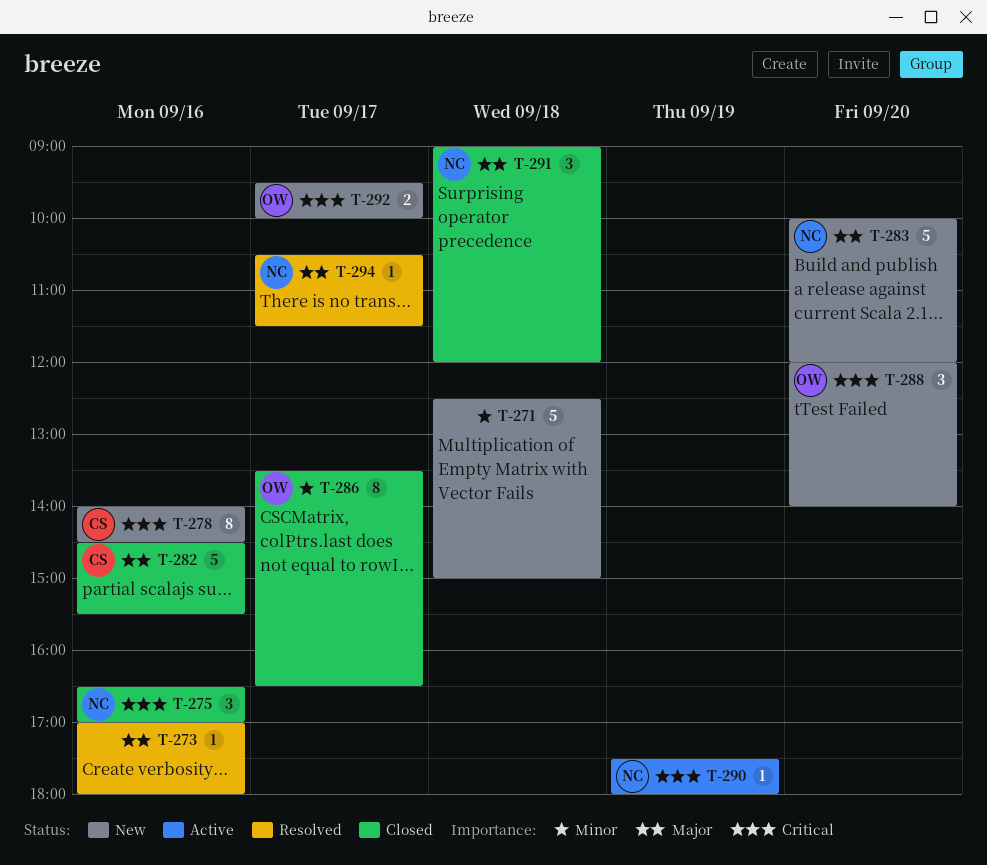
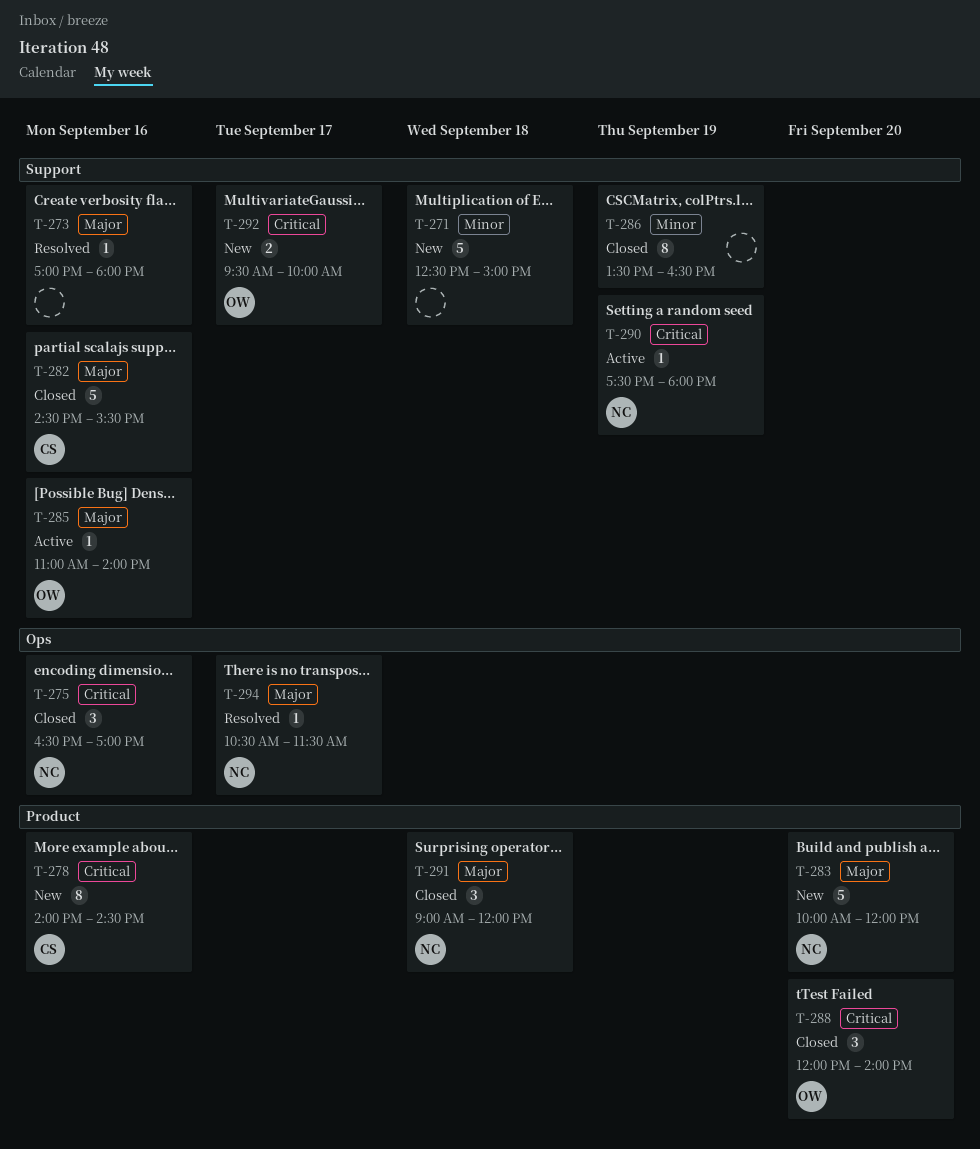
T-285: none -> present
T-286, owner: OW -> none
T-286, day: Sep 17 -> Sep 19
T-288, status: New -> Closed

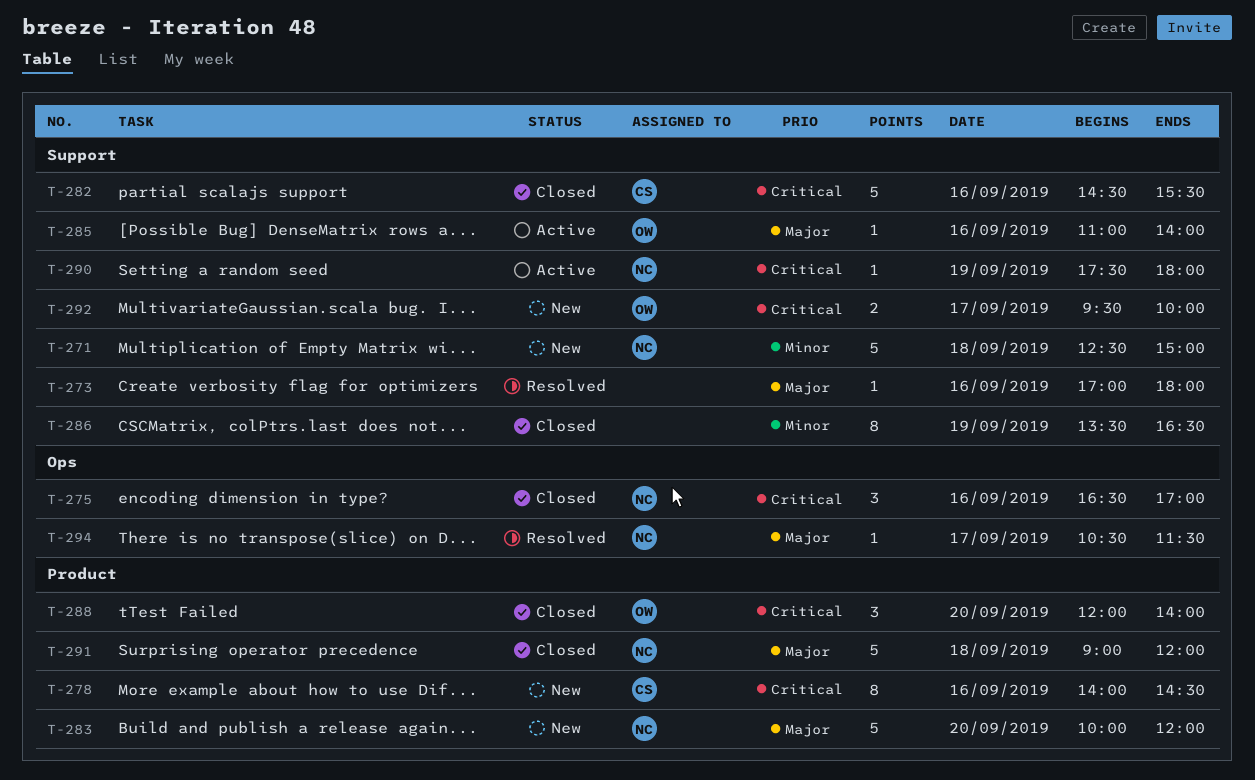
T-271, owner: none -> NC
T-282, priority: Major -> Critical
T-291, estimate: 3 -> 5

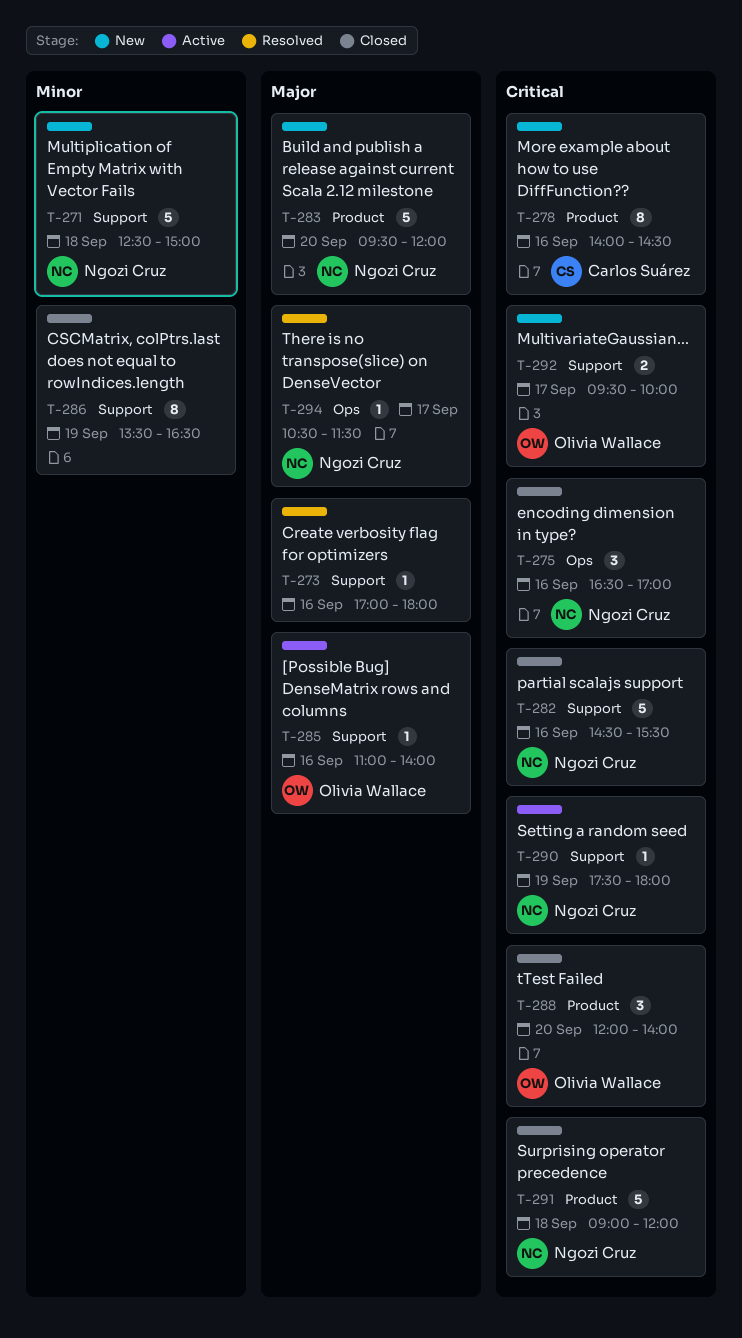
T-282, owner: Carlos Suárez -> Ngozi Cruz
T-283, begins: 10:00 -> 09:30
T-291, priority: Major -> Critical

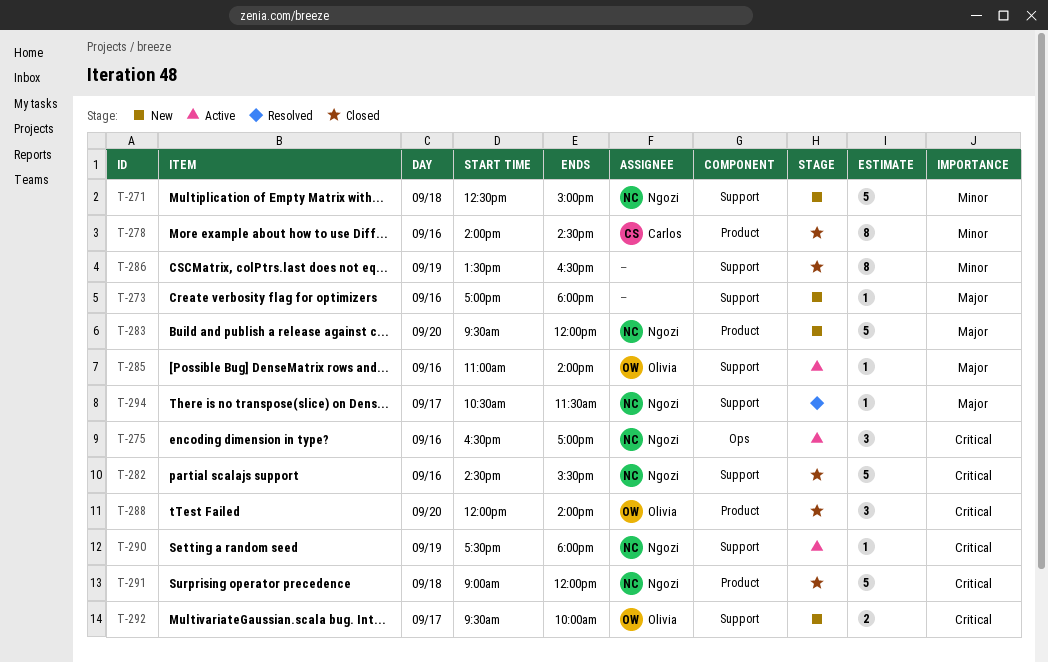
T-273, status: Resolved -> New
T-275, status: Closed -> Active
T-278, status: New -> Closed
T-278, priority: Critical -> Minor
T-294, label: Ops -> Support

